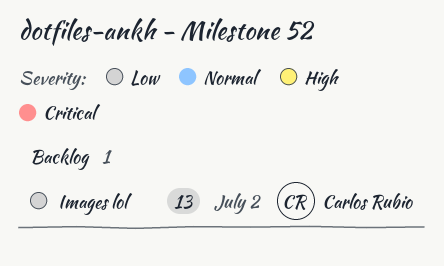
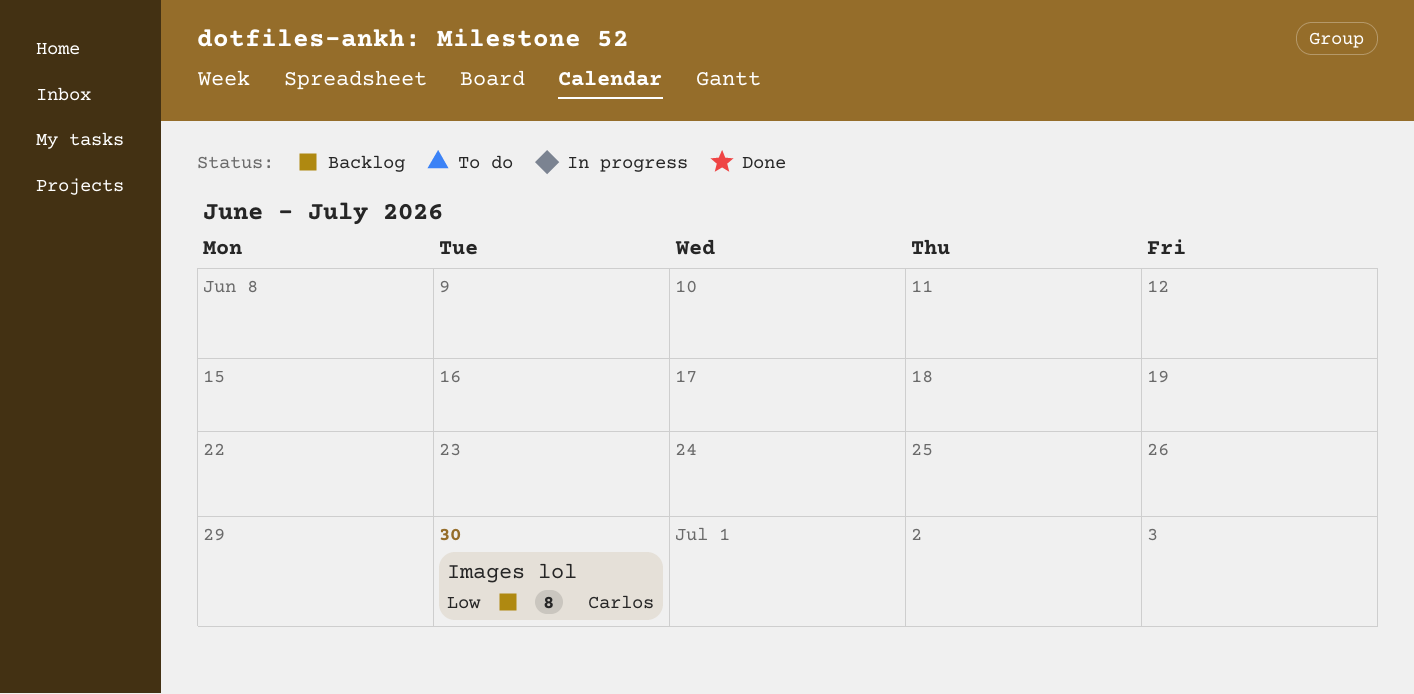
Images lol, estimate: 13 -> 8
Images lol, due: Jul 2 -> Jun 30

